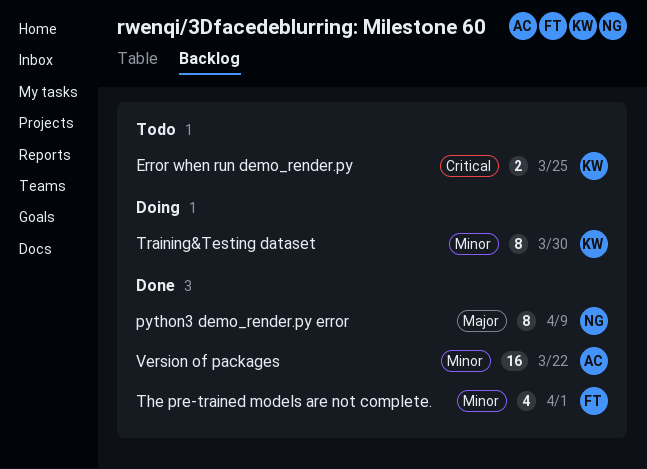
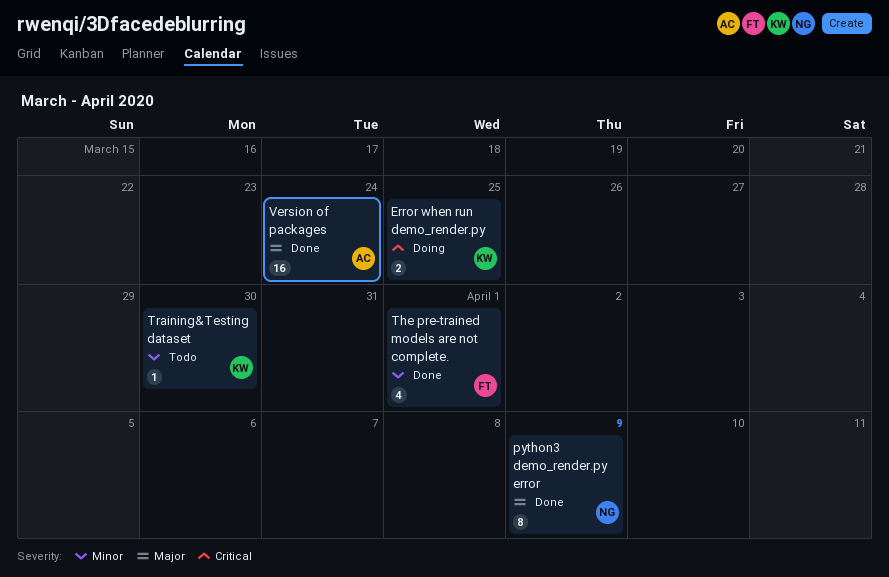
Error when run demo_render.py, status: Todo -> Doing
Training&Testing dataset, status: Doing -> Todo
Training&Testing dataset, estimate: 8 -> 1
Version of packages, priority: Minor -> Major
Version of packages, due: Mar 22 -> Mar 24

